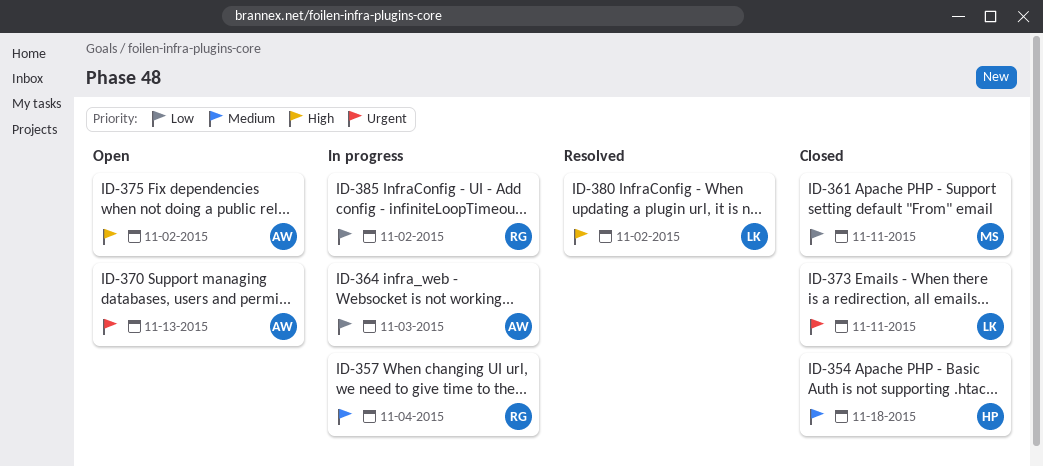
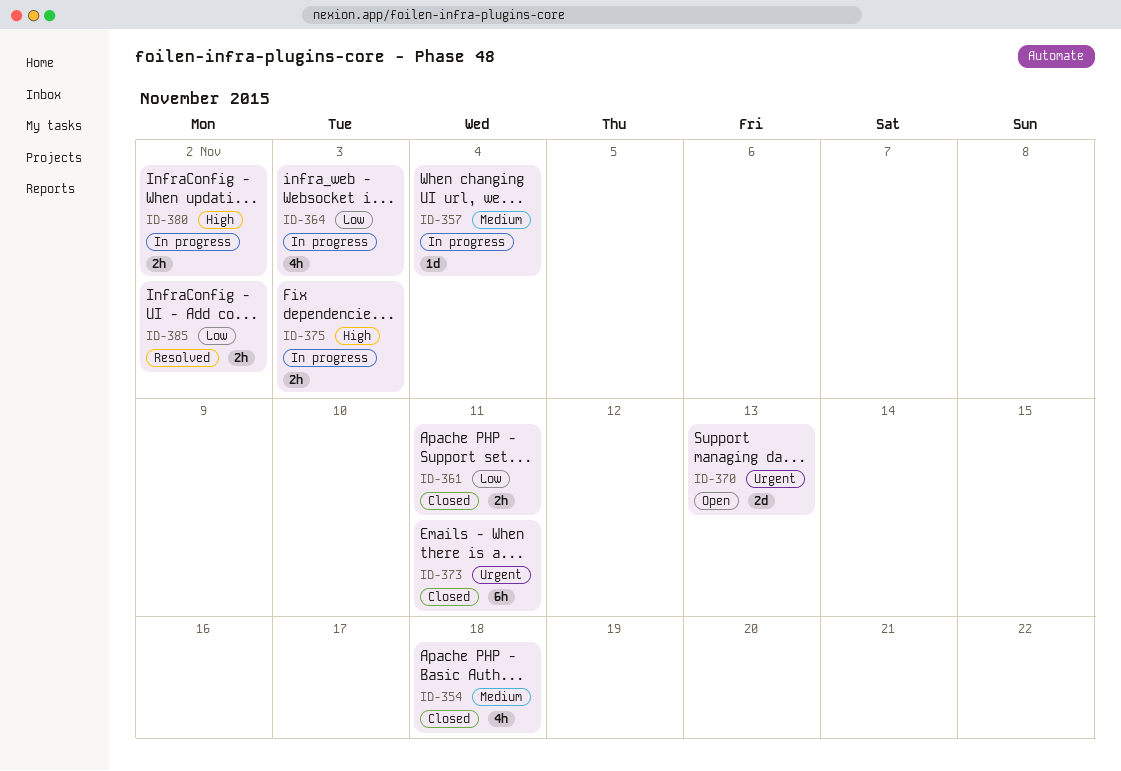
ID-375, status: Open -> In progress
ID-375, due: Nov 2 -> Nov 3
ID-380, status: Resolved -> In progress
ID-385, status: In progress -> Resolved

